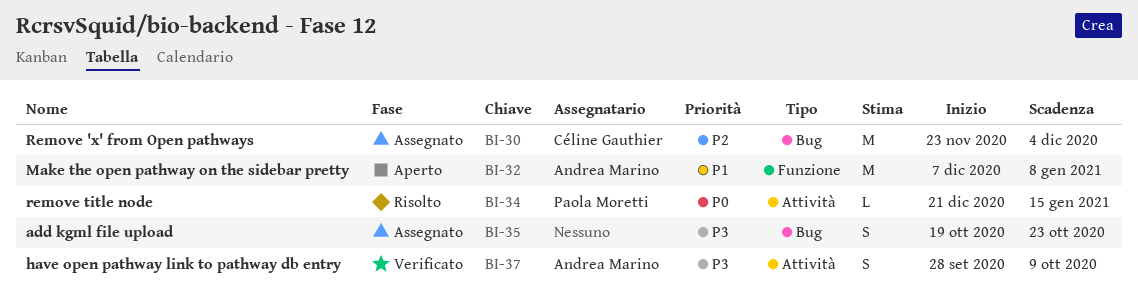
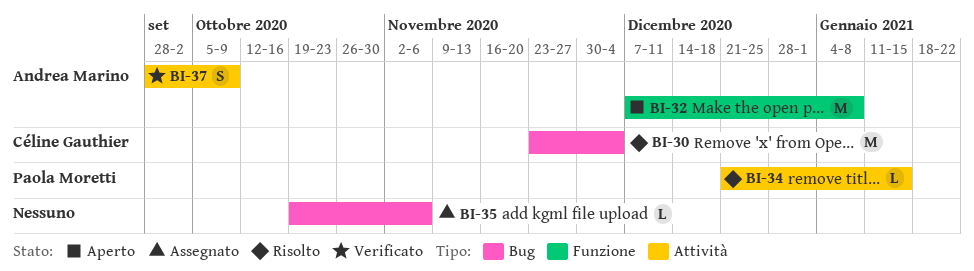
BI-30, status: Assegnato -> Risolto
BI-35, estimate: S -> L
BI-35, due: Oct 23 -> Nov 6

